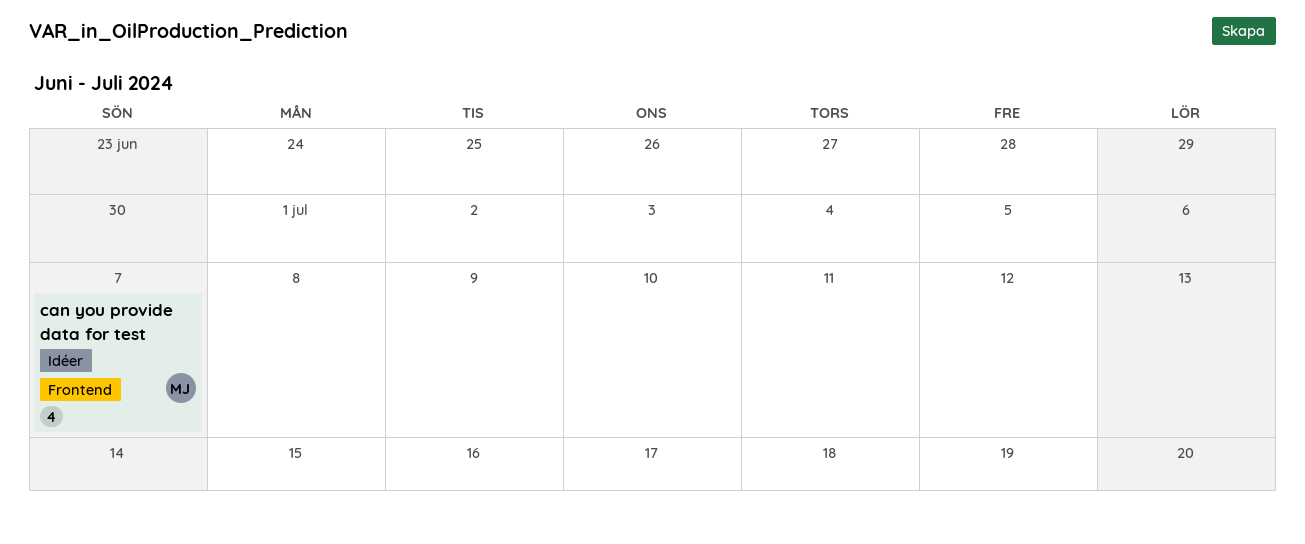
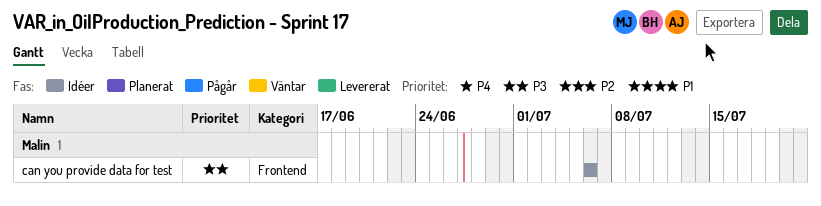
can you provide data for test, due: Jul 7 -> Jul 6

